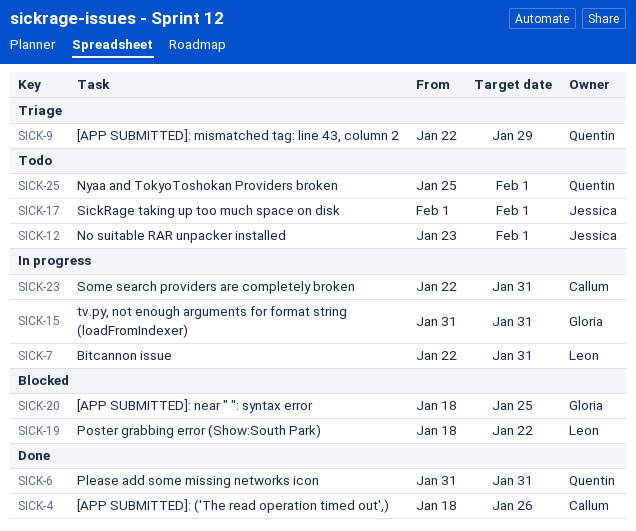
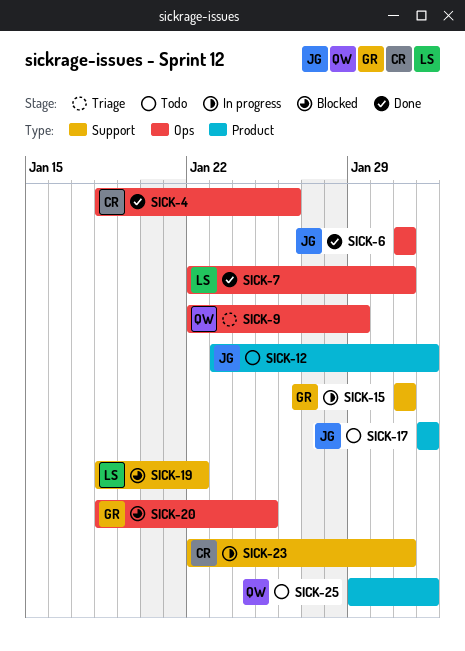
SICK-6, owner: Quentin -> Jessica
SICK-7, status: In progress -> Done
SICK-25, start: Jan 25 -> Jan 29

